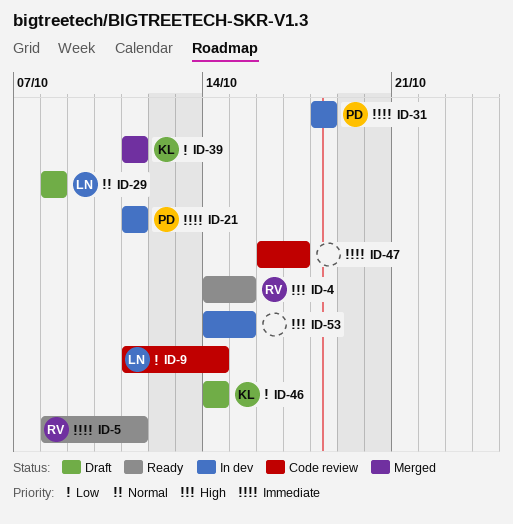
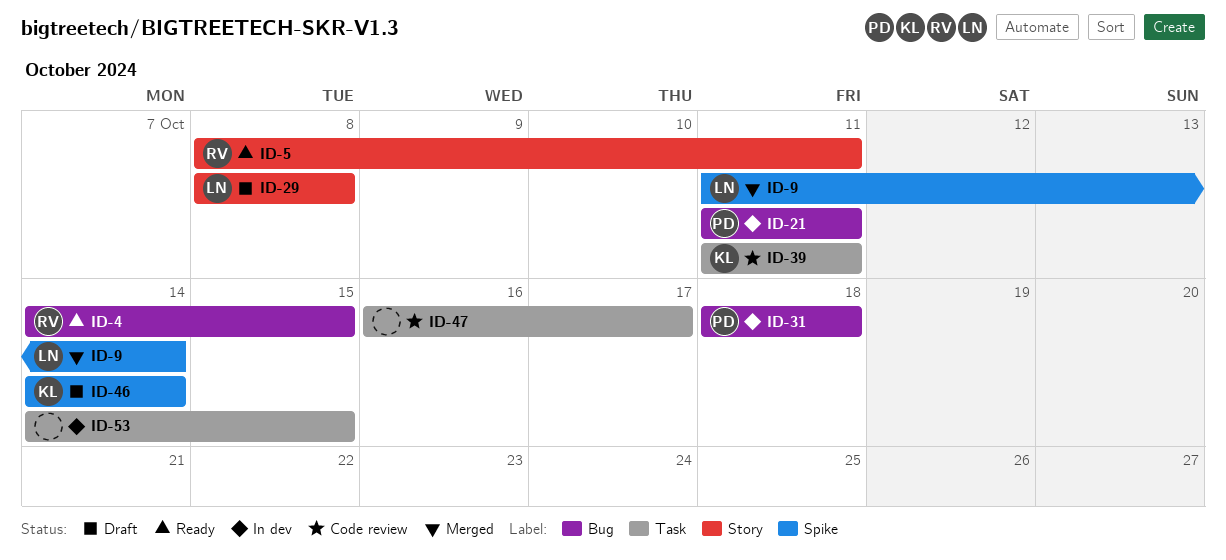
ID-9, status: Code review -> Merged
ID-39, status: Merged -> Code review

